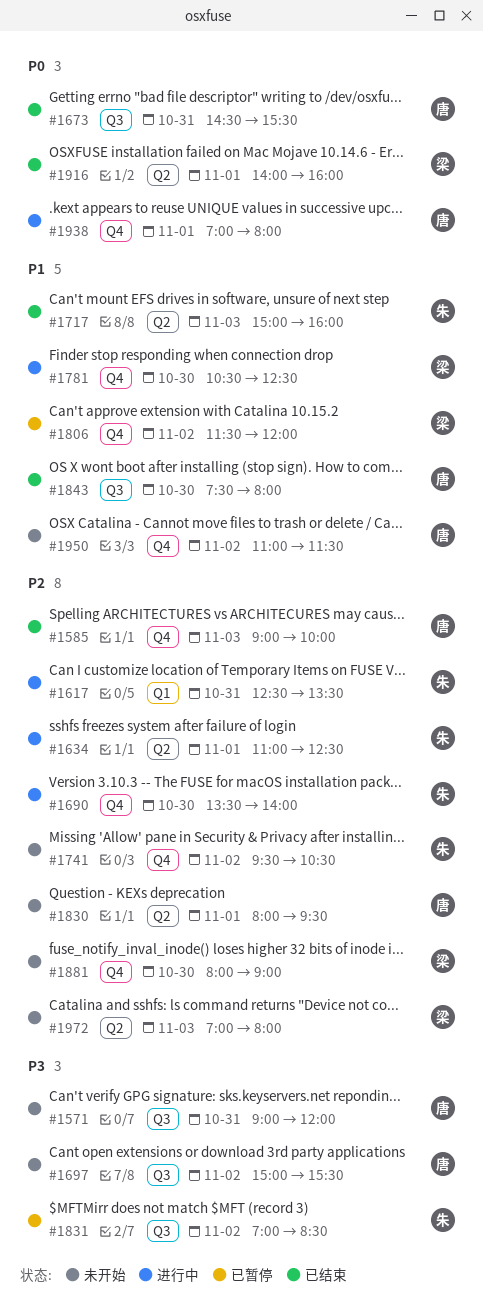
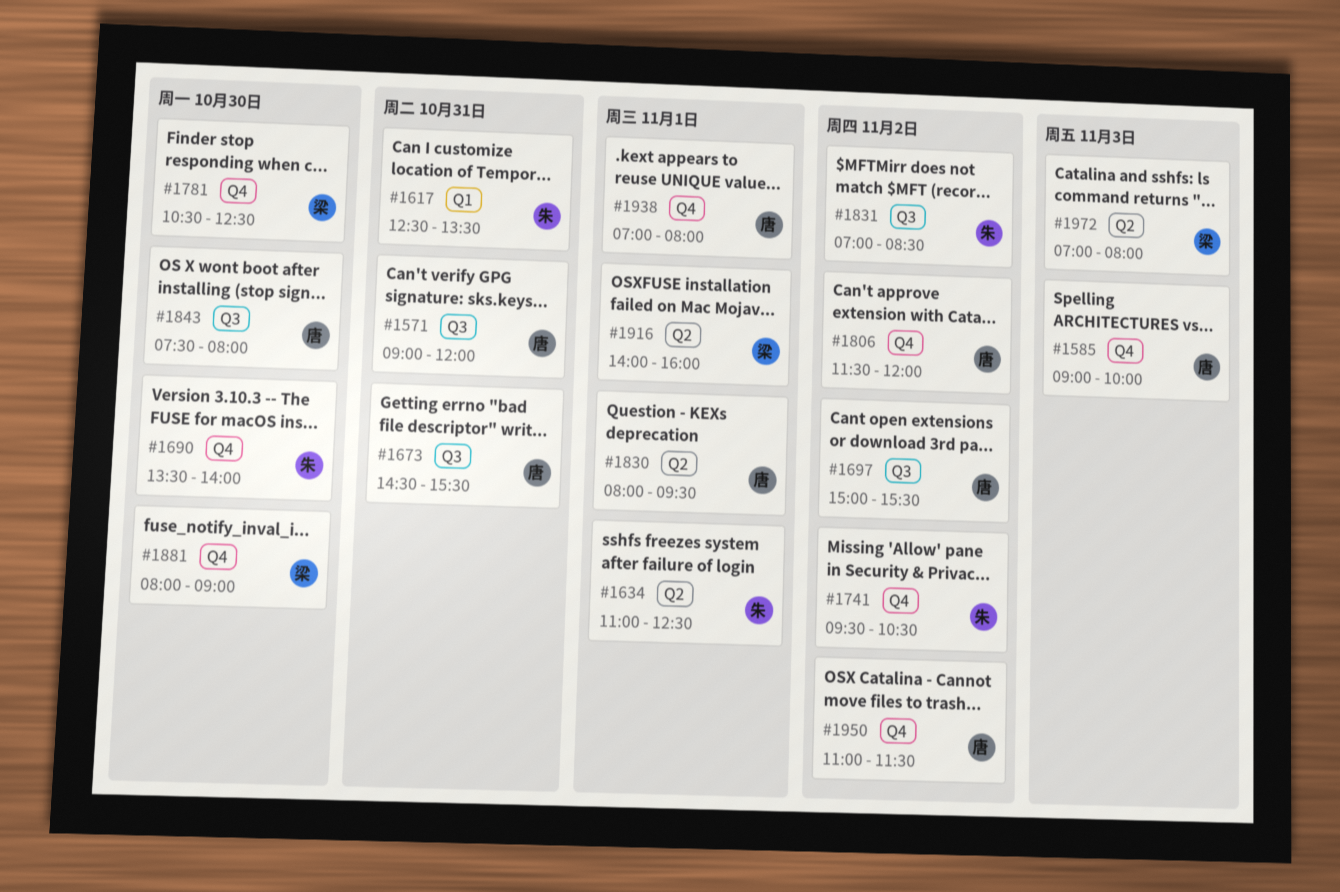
#1717: present -> none
#1806, owner: 梁 -> 唐

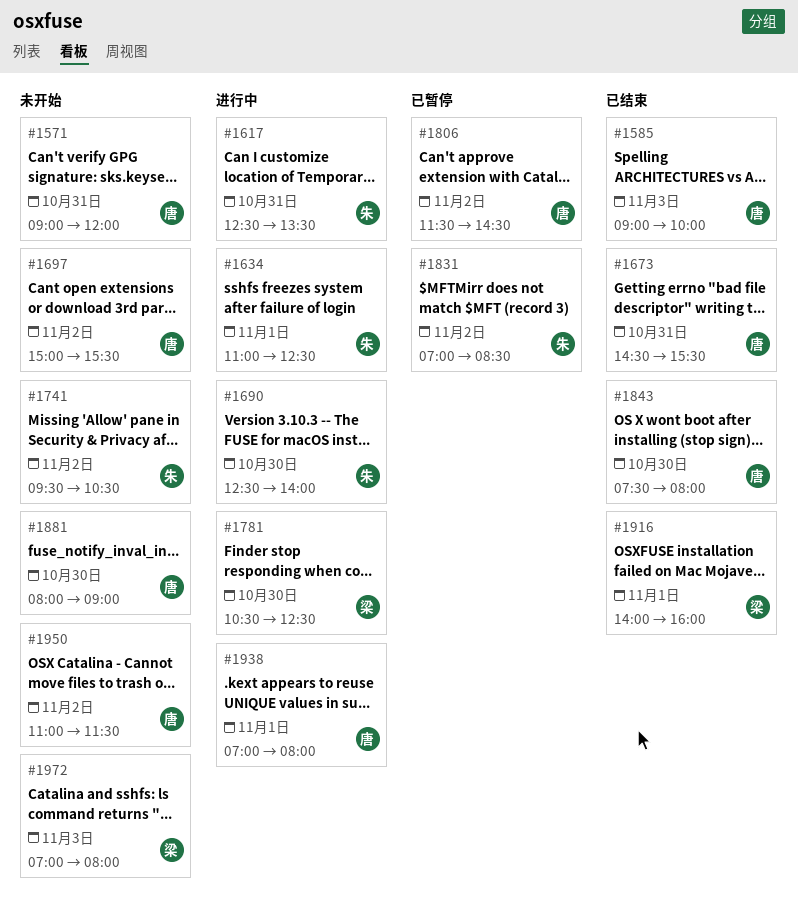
#1690, begins: 13:30 -> 12:30
#1806, ends: 12:00 -> 14:30
#1830: present -> none
#1881, owner: 梁 -> 唐

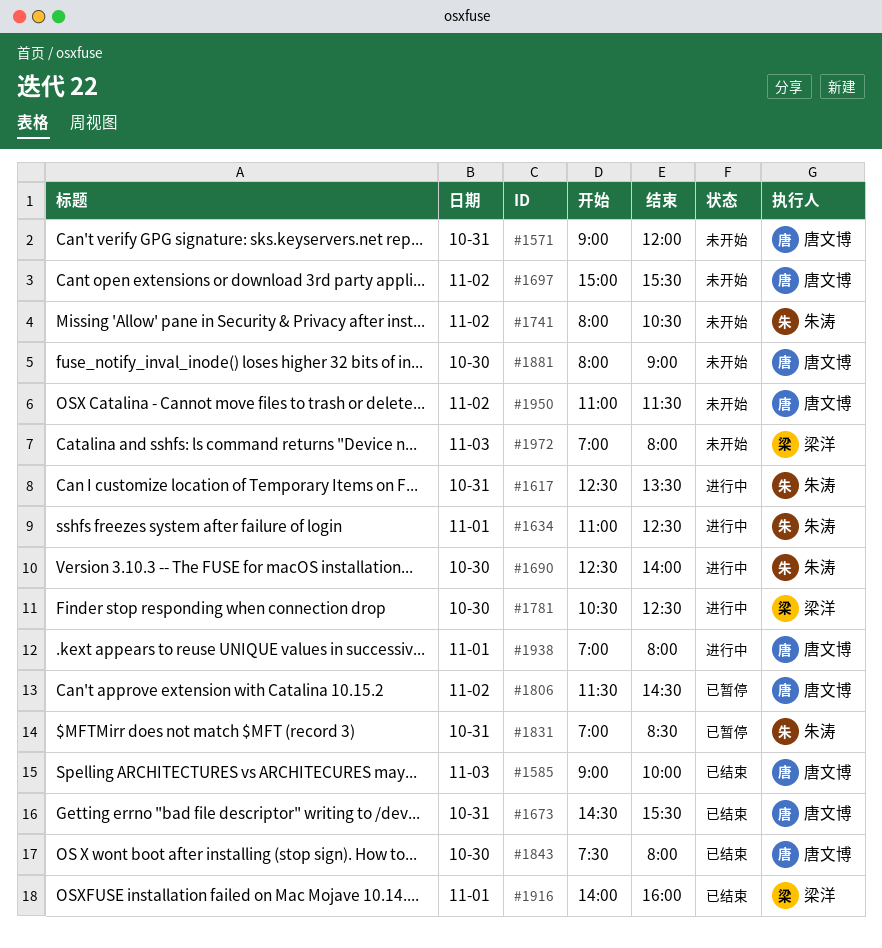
#1741, begins: 09:30 -> 08:00
#1831, day: Nov 2 -> Oct 31

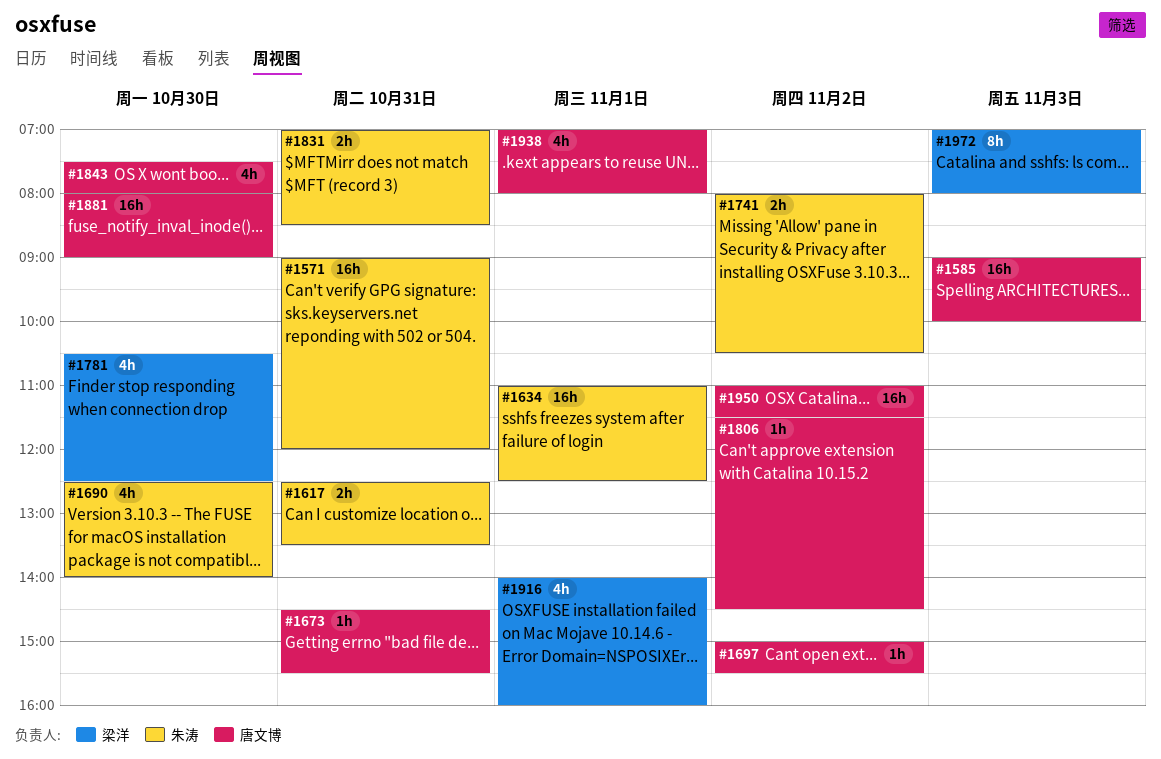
#1571, owner: 唐文博 -> 朱涛

